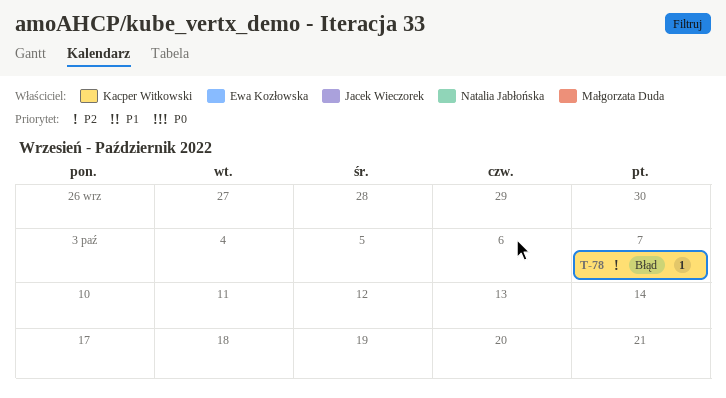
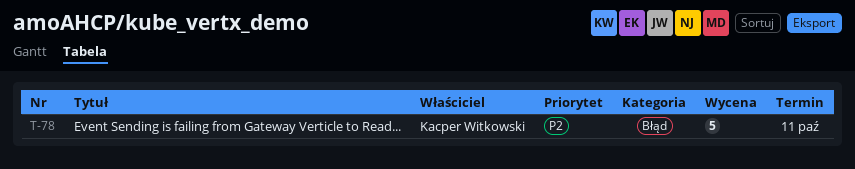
T-78, estimate: 1 -> 5
T-78, due: Oct 7 -> Oct 11

